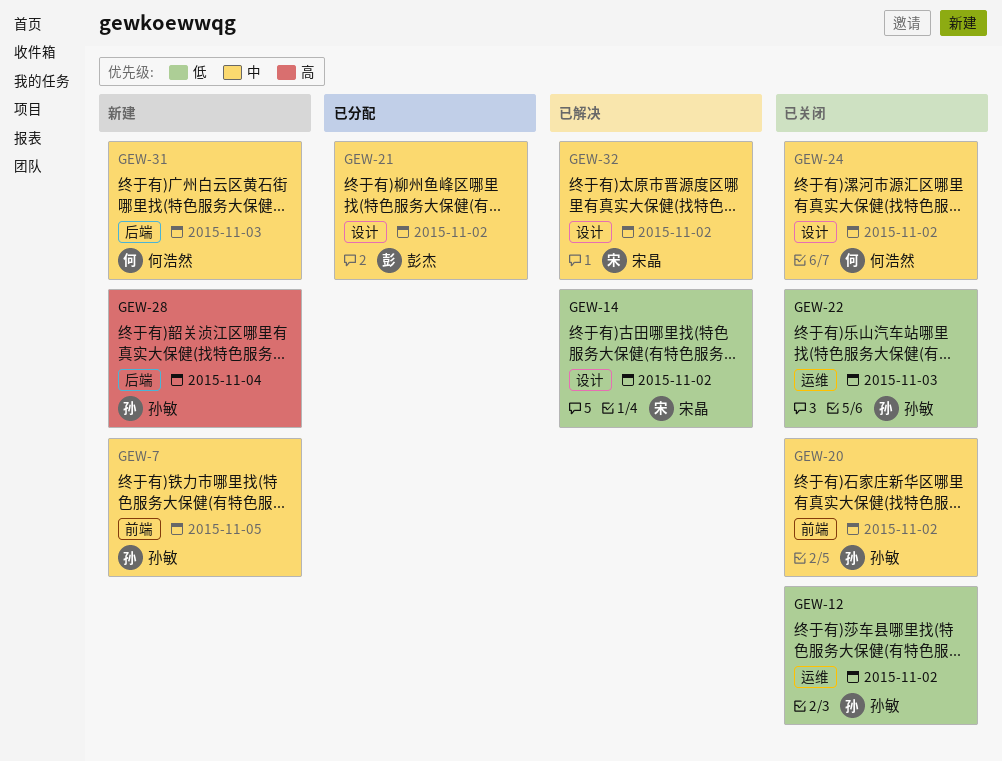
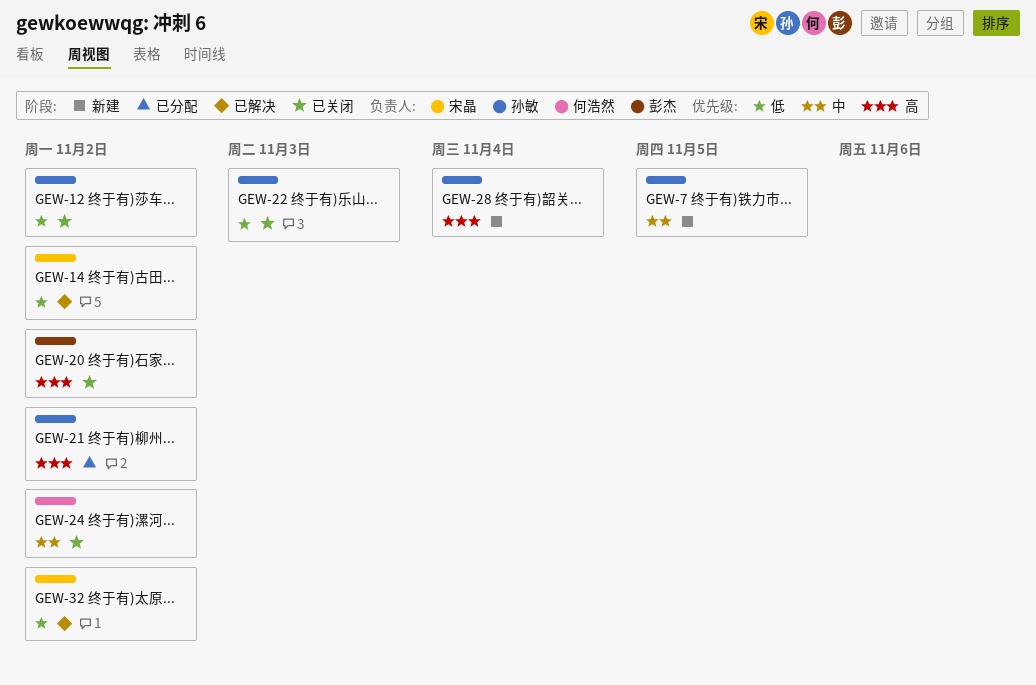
GEW-20, owner: 孙敏 -> 彭杰
GEW-20, priority: 中 -> 高
GEW-21, owner: 彭杰 -> 孙敏
GEW-21, priority: 中 -> 高
GEW-31: present -> none
GEW-32, priority: 中 -> 低

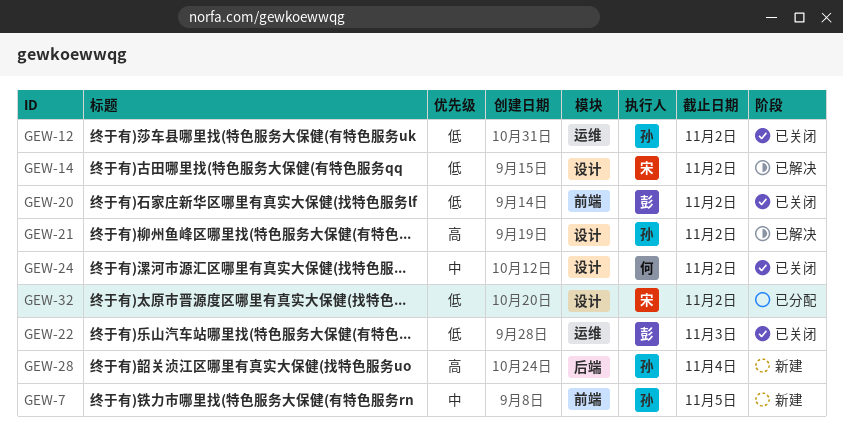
GEW-20, priority: 高 -> 低
GEW-21, status: 已分配 -> 已解决
GEW-22, owner: 孙敏 -> 彭杰
GEW-32, status: 已解决 -> 已分配

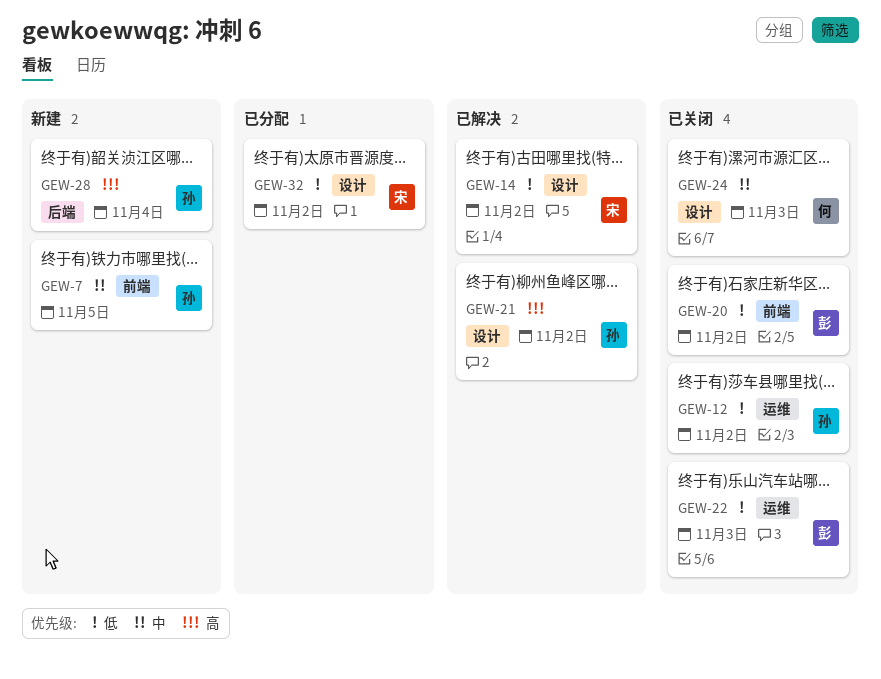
GEW-24, due: Nov 2 -> Nov 3

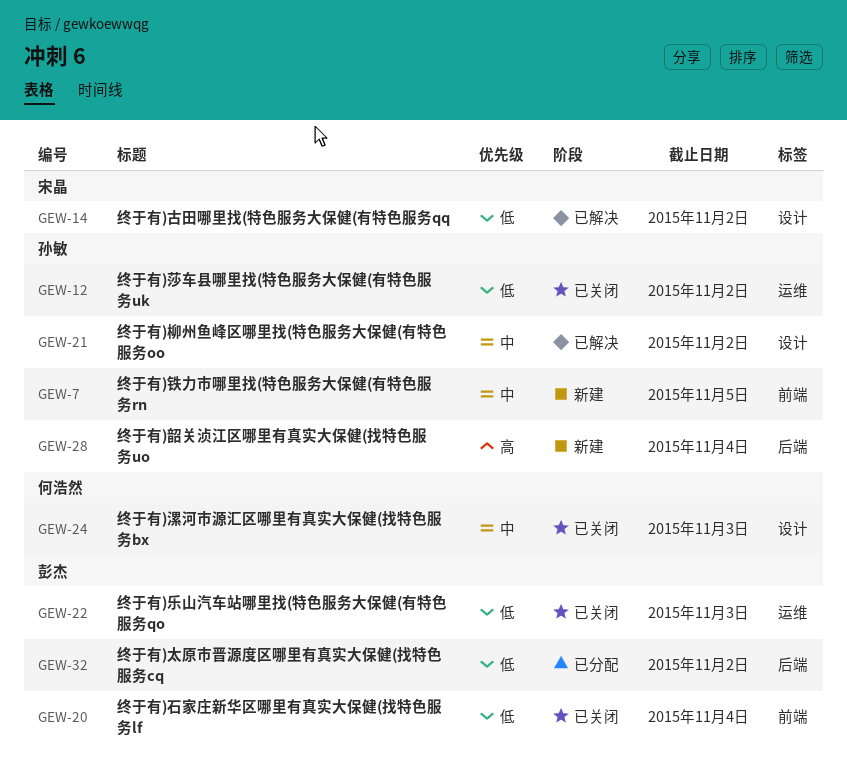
GEW-20, due: Nov 2 -> Nov 4
GEW-21, priority: 高 -> 中
GEW-32, owner: 宋晶 -> 彭杰
GEW-32, label: 设计 -> 后端

